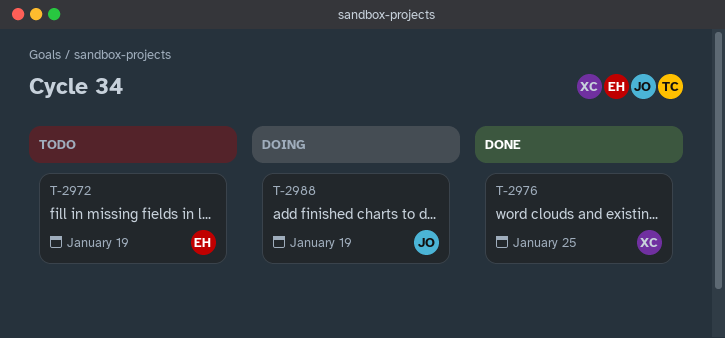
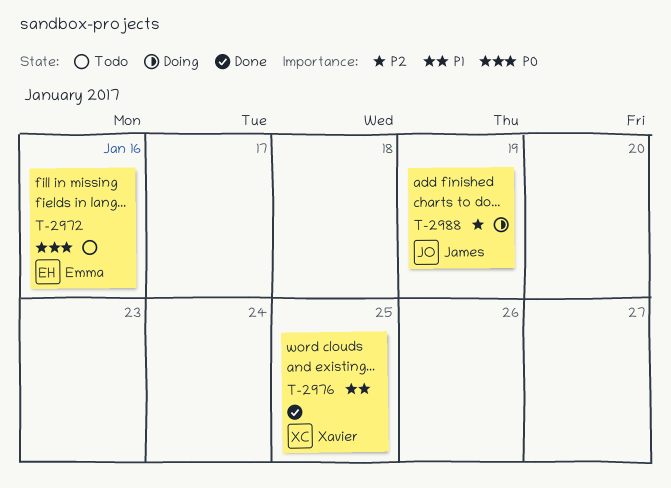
T-2972, due: Jan 19 -> Jan 16

